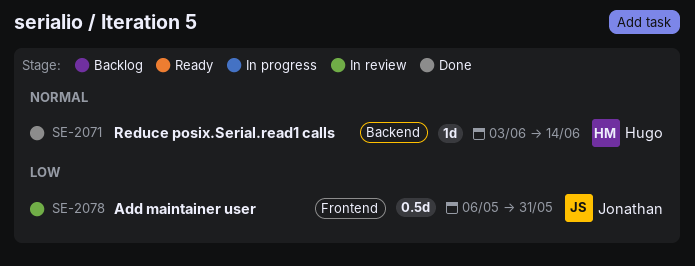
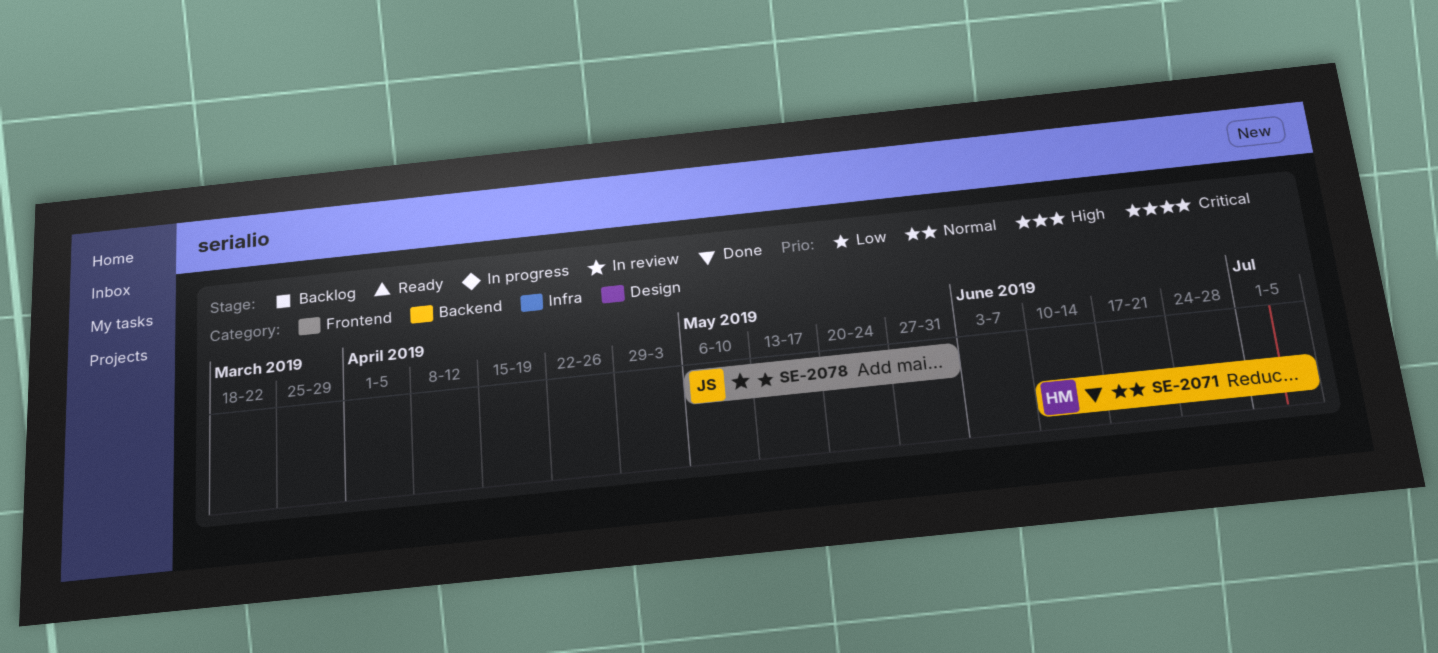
SE-2071, start: Jun 3 -> Jun 10
SE-2071, due: Jun 14 -> Jul 5

